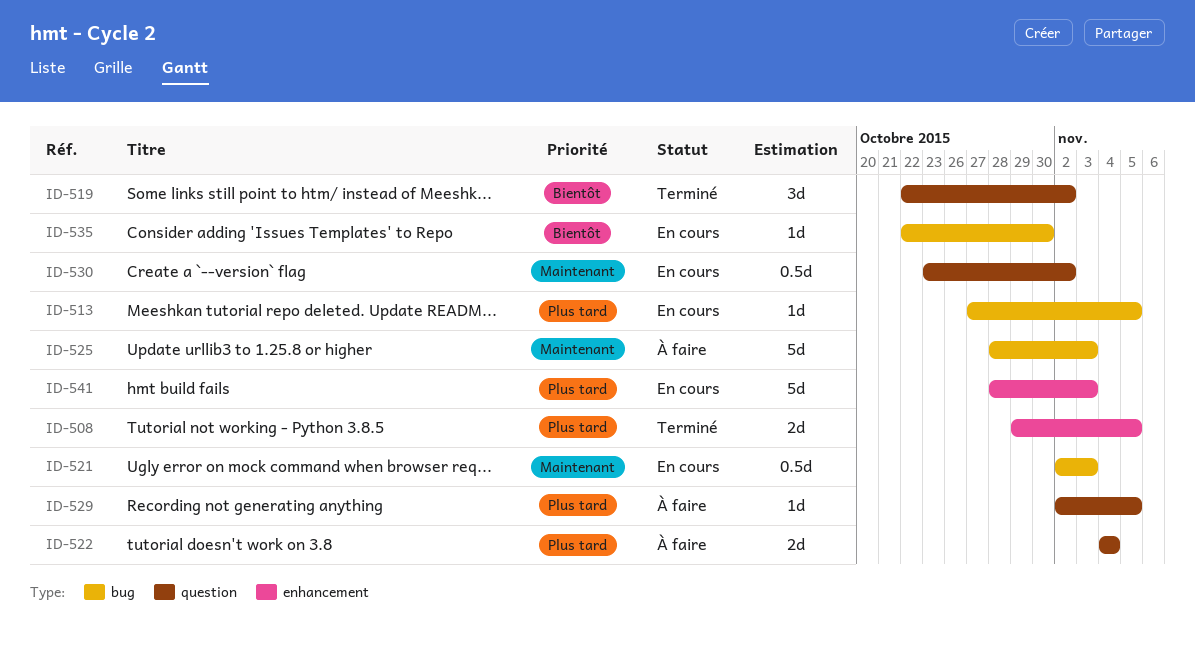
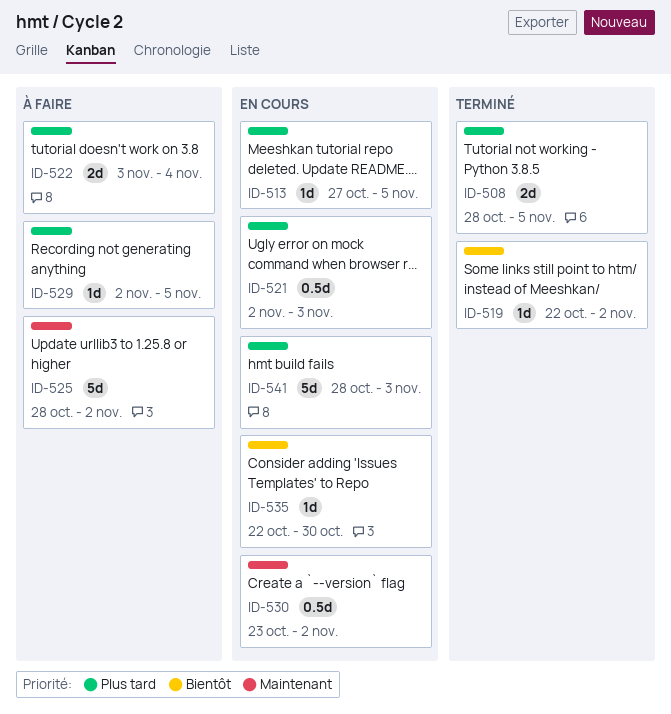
ID-508, start: Oct 29 -> Oct 28
ID-519, estimate: 3d -> 1d
ID-521, priority: Maintenant -> Plus tard
ID-522, start: Nov 4 -> Nov 3
ID-525, due: Nov 3 -> Nov 2

